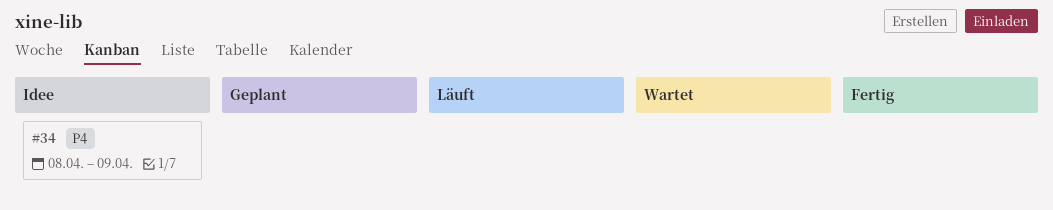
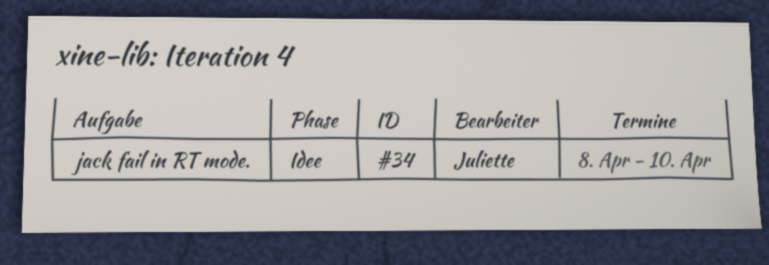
#34, due: Apr 9 -> Apr 10

